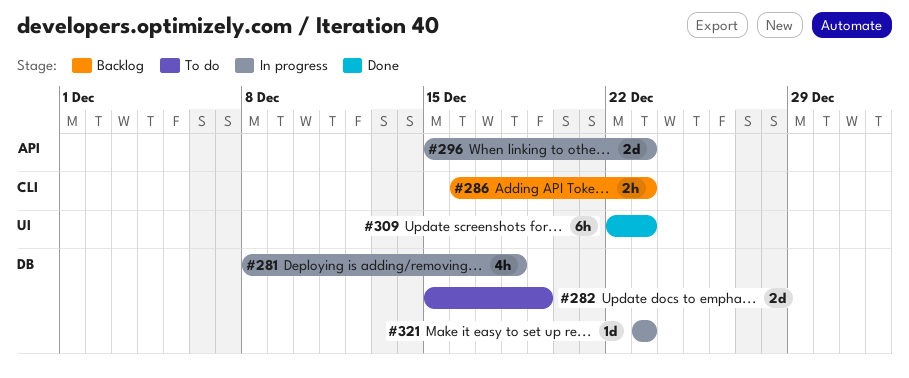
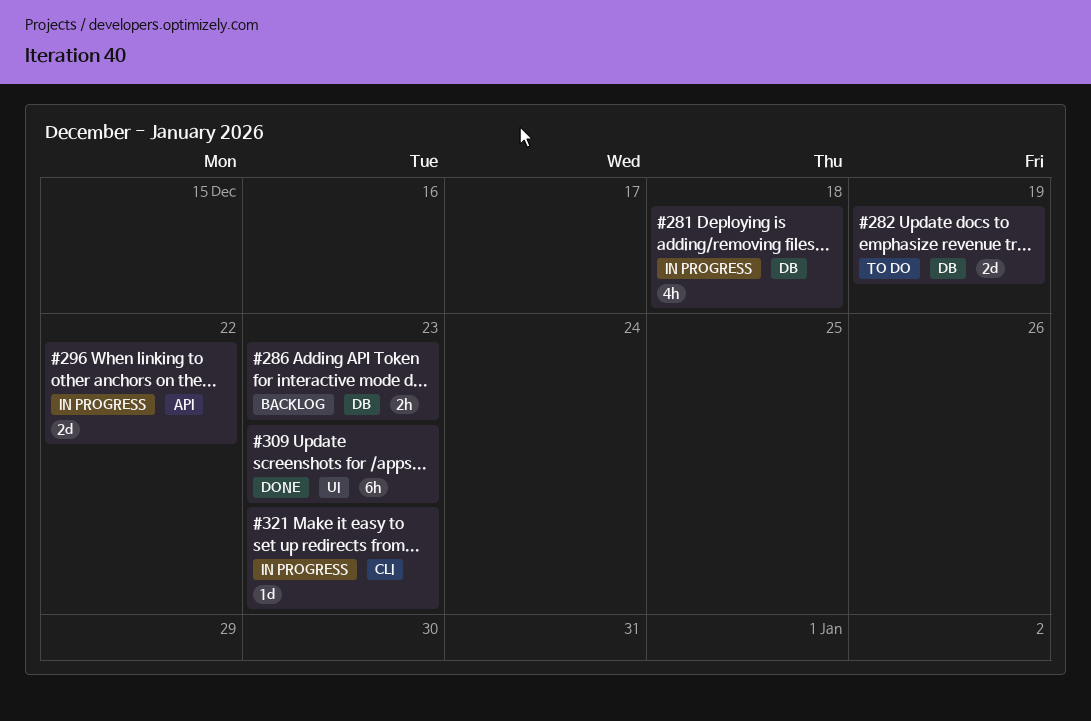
#286, label: CLI -> DB
#296, due: Dec 23 -> Dec 22
#321, label: DB -> CLI

